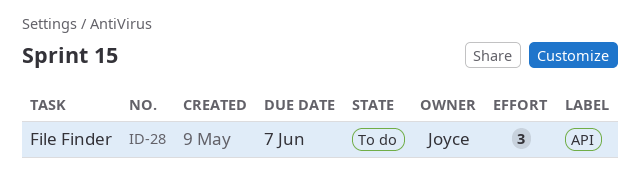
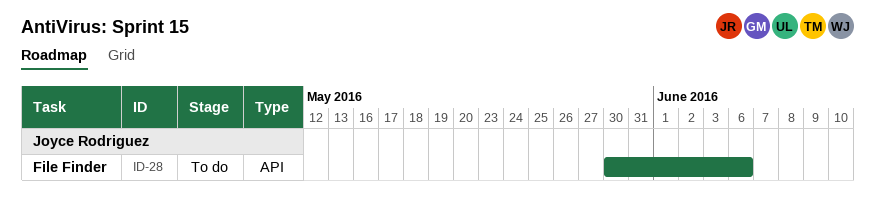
ID-28, due: Jun 7 -> Jun 6

